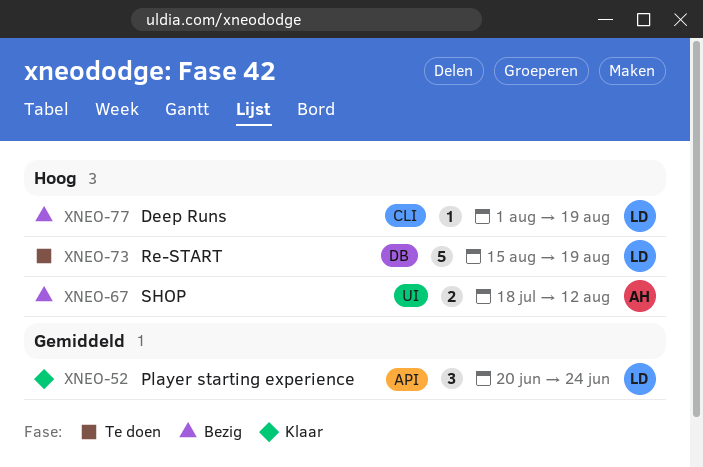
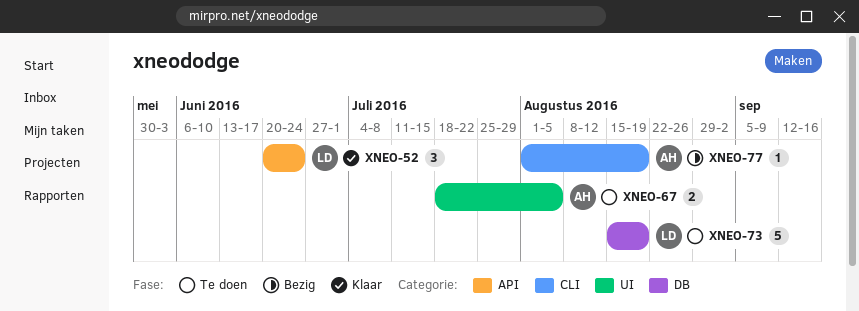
XNEO-67, status: Bezig -> Te doen
XNEO-67, due: Aug 12 -> Aug 5
XNEO-77, owner: LD -> AH

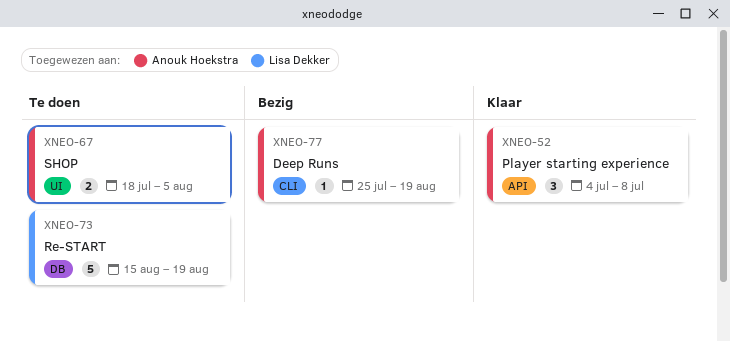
XNEO-52, owner: Lisa Dekker -> Anouk Hoekstra
XNEO-52, start: Jun 20 -> Jul 4
XNEO-52, due: Jun 24 -> Jul 8
XNEO-77, start: Aug 1 -> Jul 25

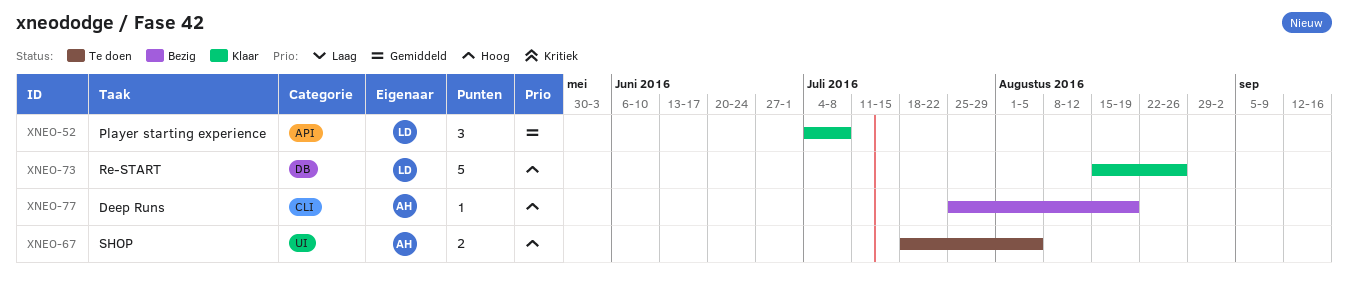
XNEO-52, owner: Anouk Hoekstra -> Lisa Dekker
XNEO-73, status: Te doen -> Klaar
XNEO-73, due: Aug 19 -> Aug 26

